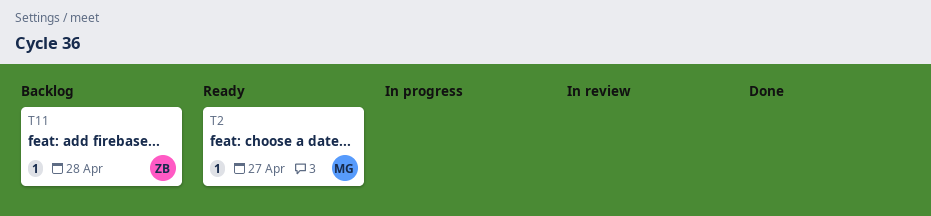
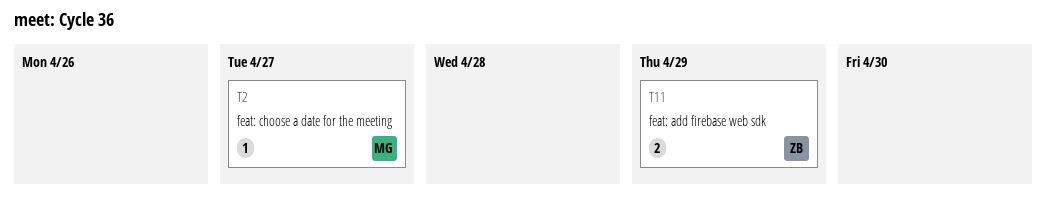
T11, estimate: 1 -> 2
T11, due: Apr 28 -> Apr 29

